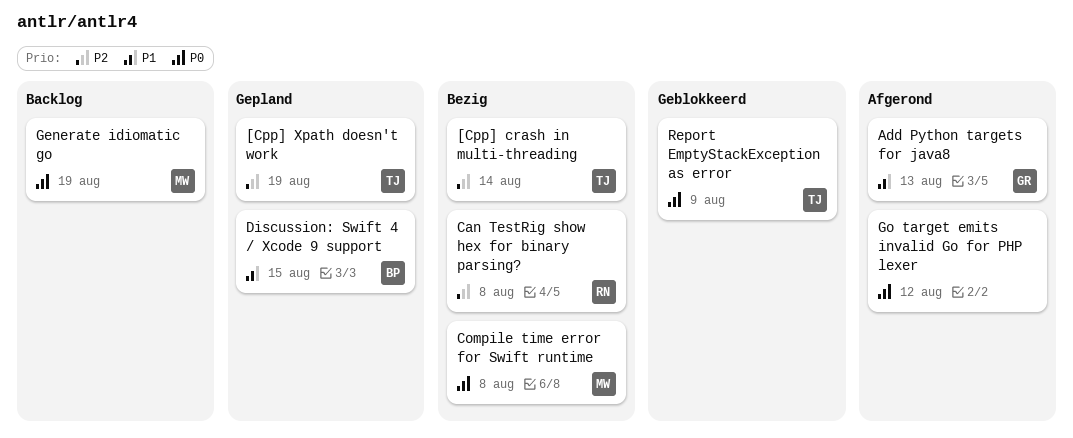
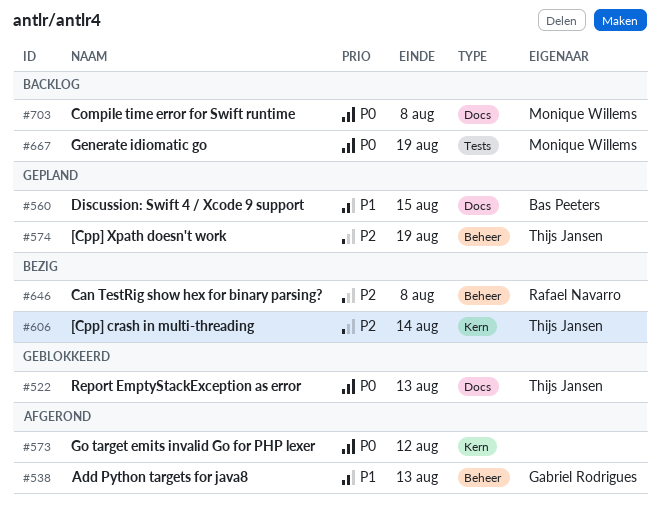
Compile time error for Swift runtime, status: Bezig -> Backlog
Report EmptyStackException as error, due: Aug 9 -> Aug 13

